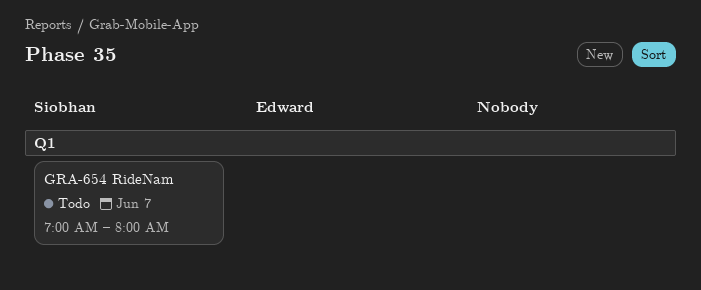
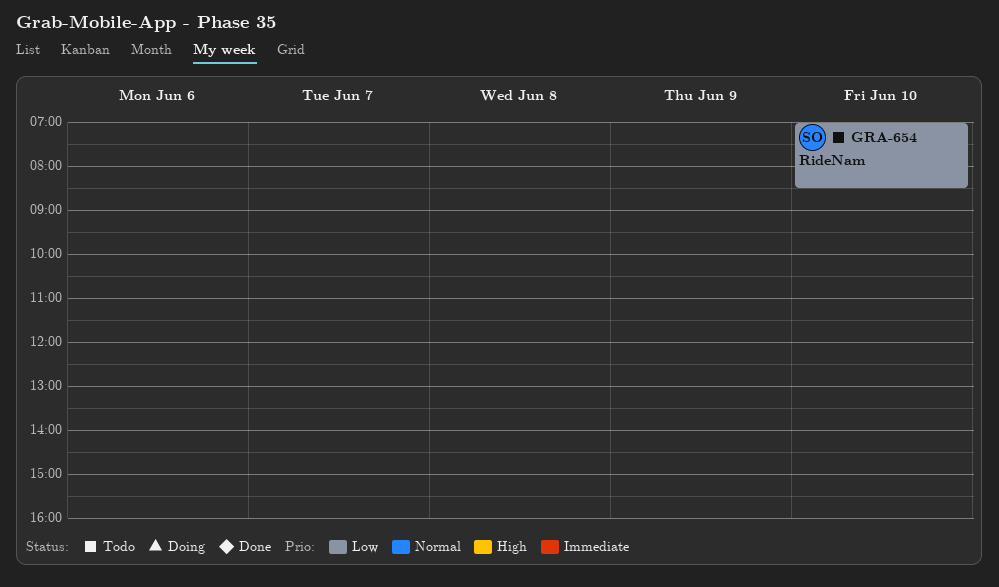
GRA-654, day: Jun 7 -> Jun 10
GRA-654, ends: 08:00 -> 08:30

